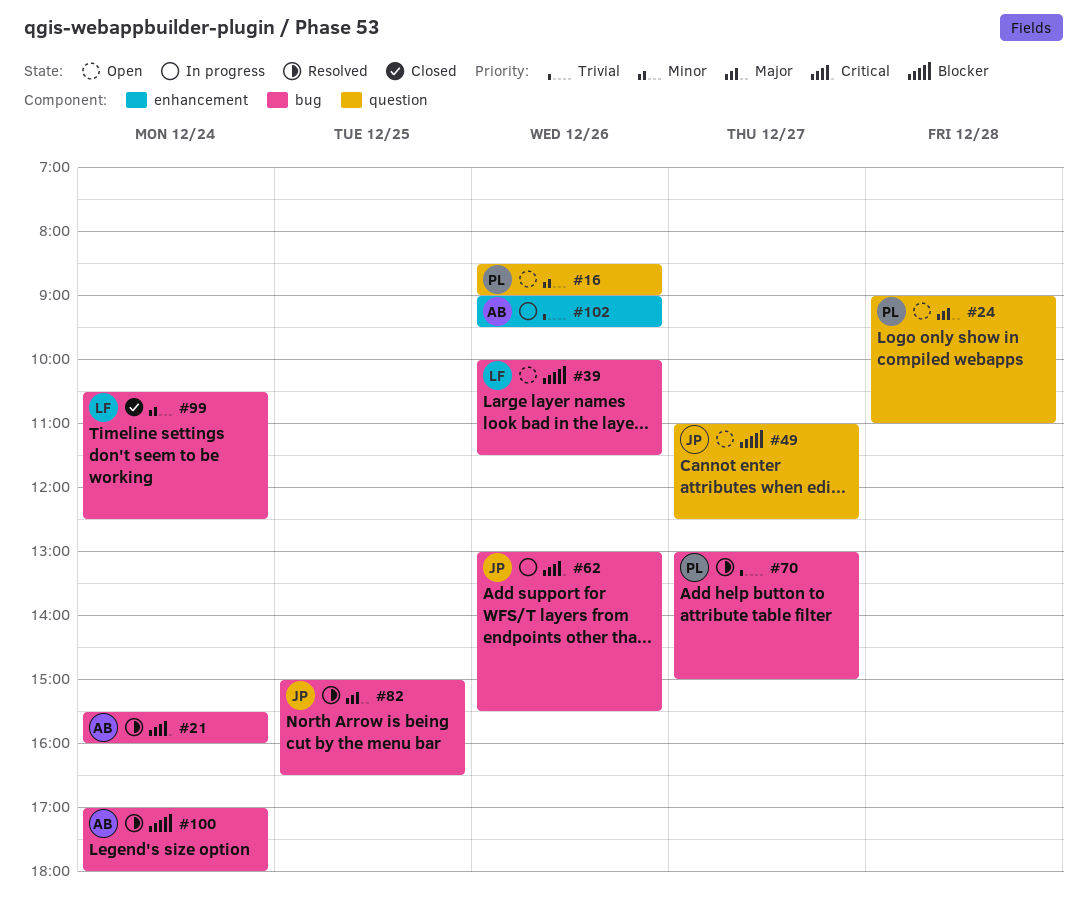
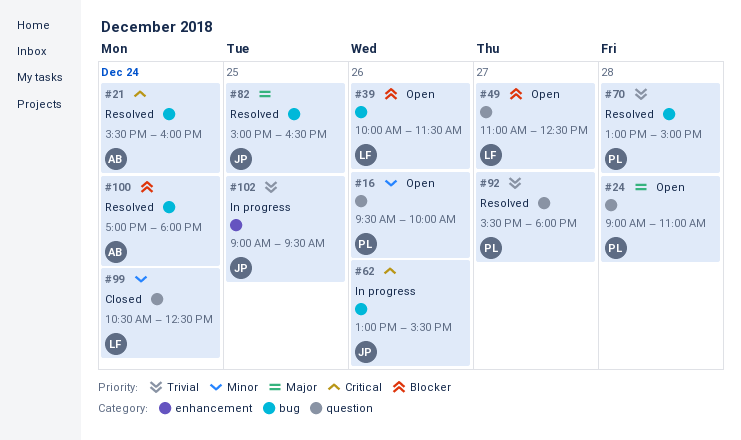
#16, begins: 08:30 -> 09:30
#16, ends: 09:00 -> 10:00
#49, owner: JP -> LF
#70, day: Dec 27 -> Dec 28
#92: none -> present
#99, label: bug -> question
#102, owner: AB -> JP
#102, day: Dec 26 -> Dec 25

